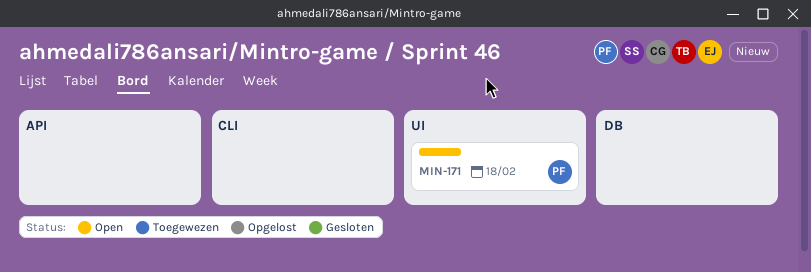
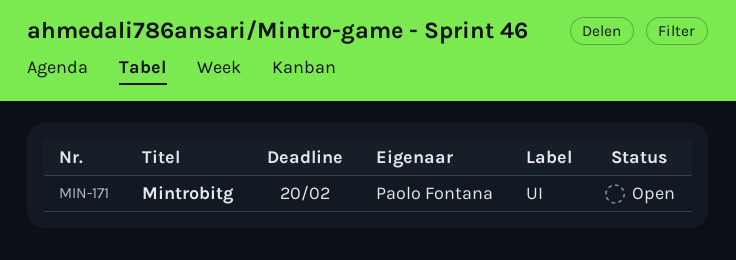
MIN-171, due: Feb 18 -> Feb 20

